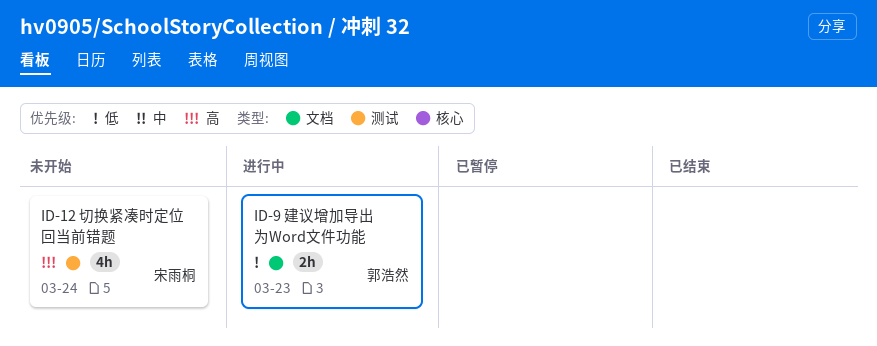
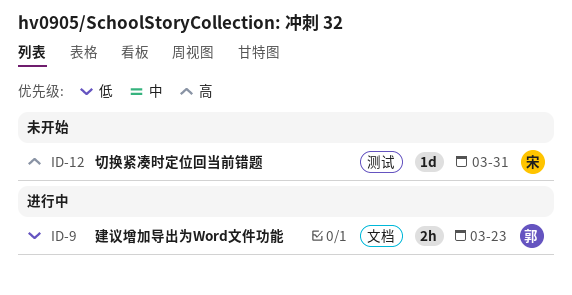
ID-12, estimate: 4h -> 1d
ID-12, due: Mar 24 -> Mar 31

